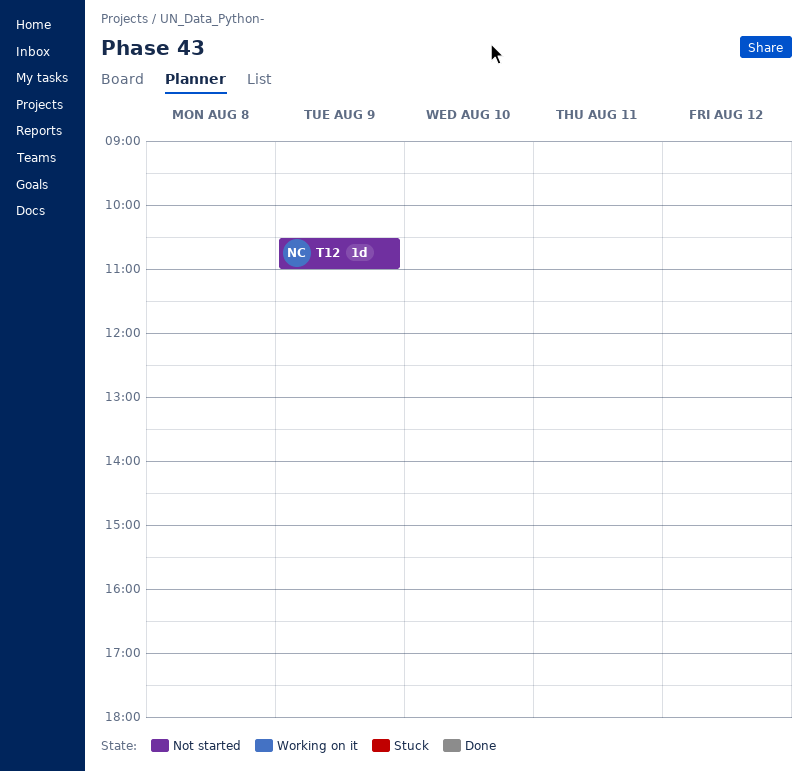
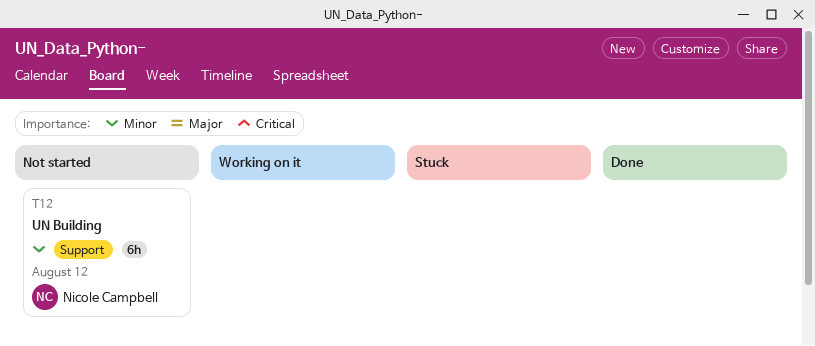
T12, estimate: 1d -> 6h
T12, day: Aug 9 -> Aug 12

